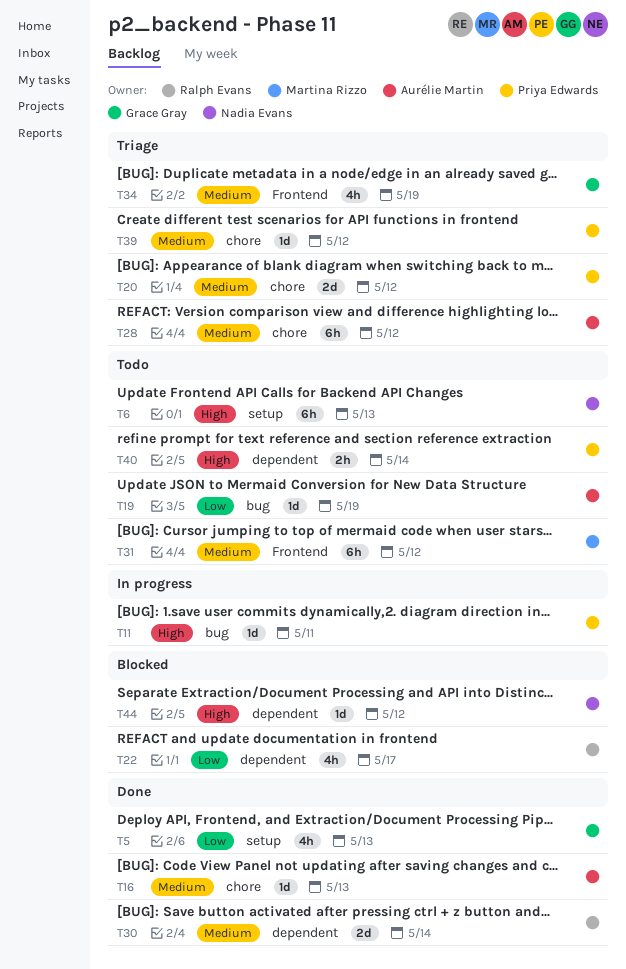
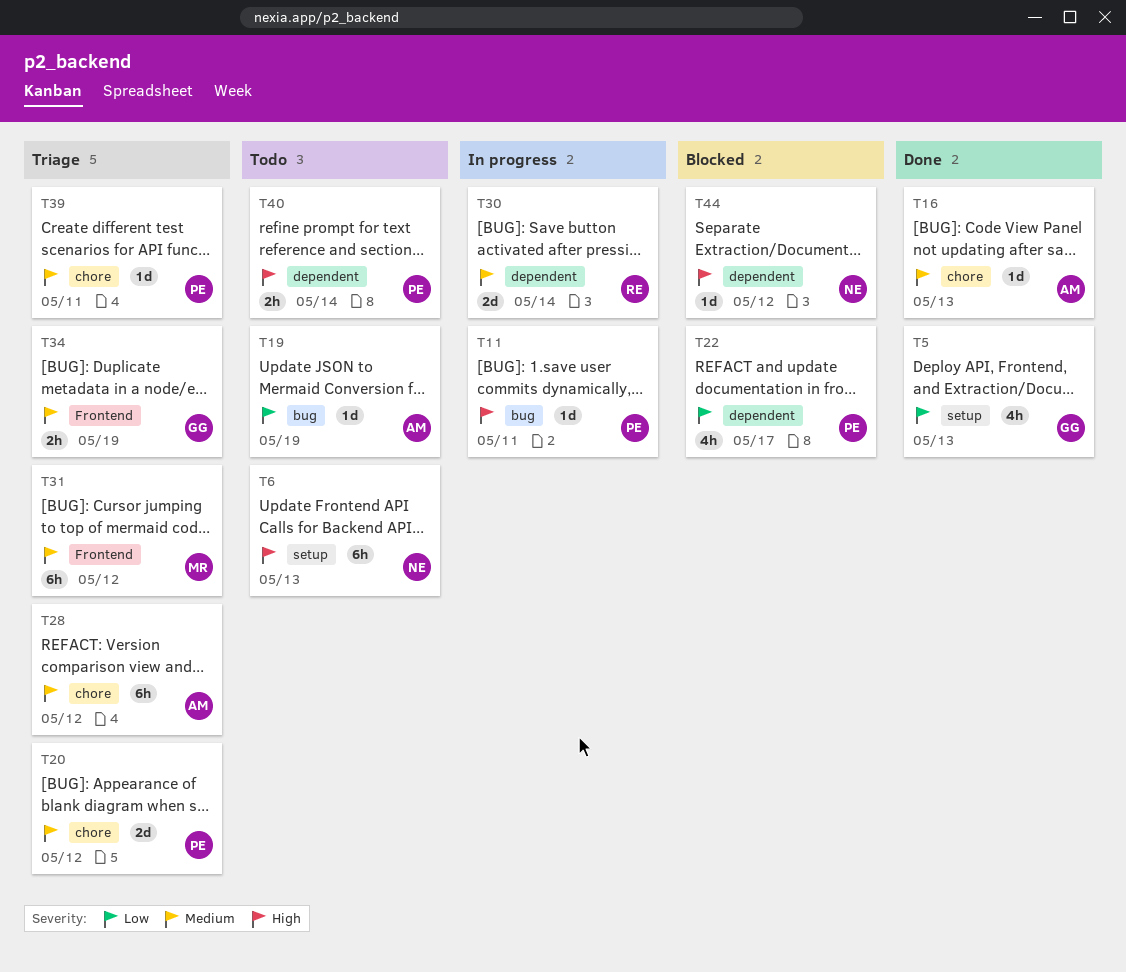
T22, owner: Ralph Evans -> Priya Edwards
T30, status: Done -> In progress
T31, status: Todo -> Triage
T34, estimate: 4h -> 2h
T39, due: May 12 -> May 11

